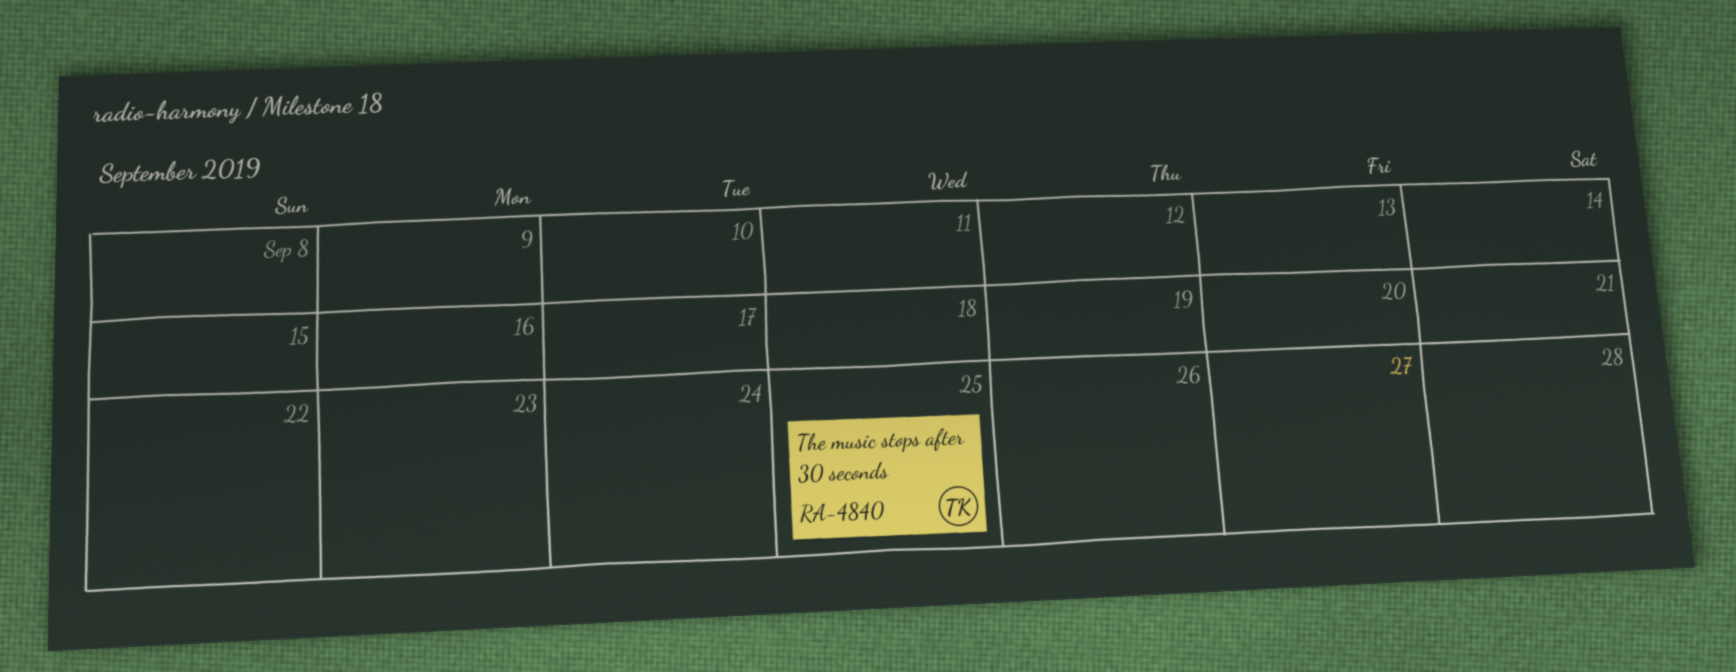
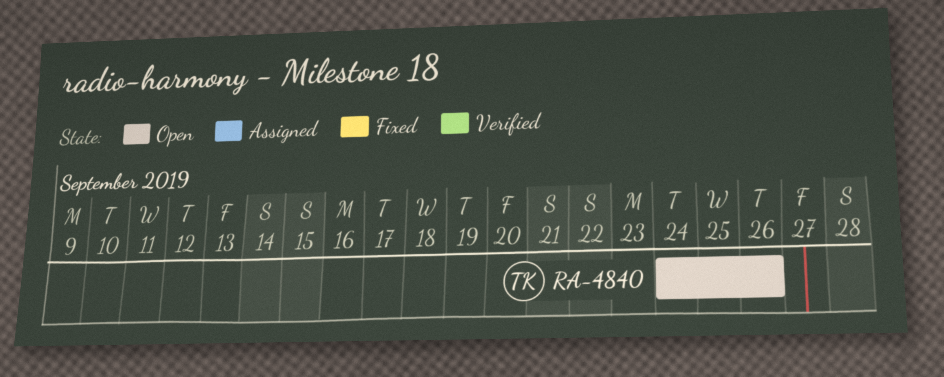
RA-4840, due: Sep 25 -> Sep 26

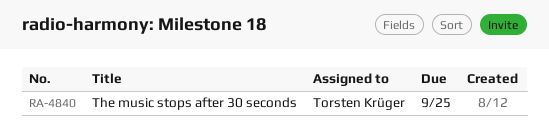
RA-4840, due: Sep 26 -> Sep 25

